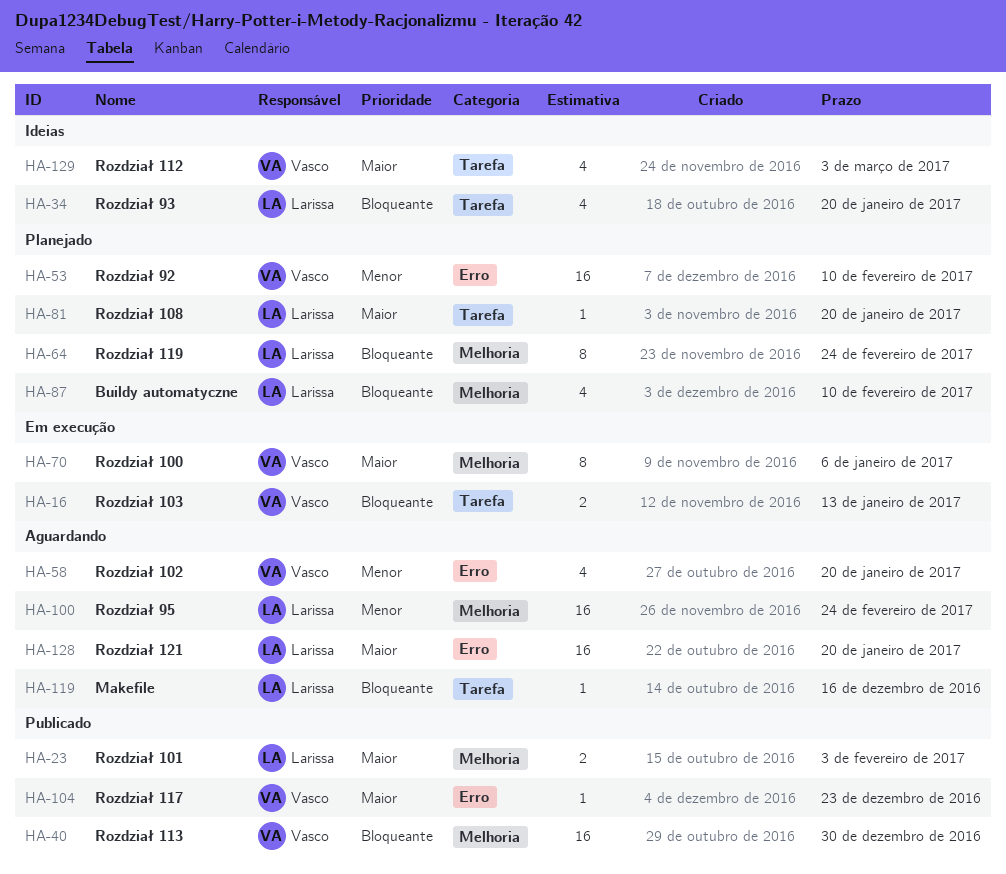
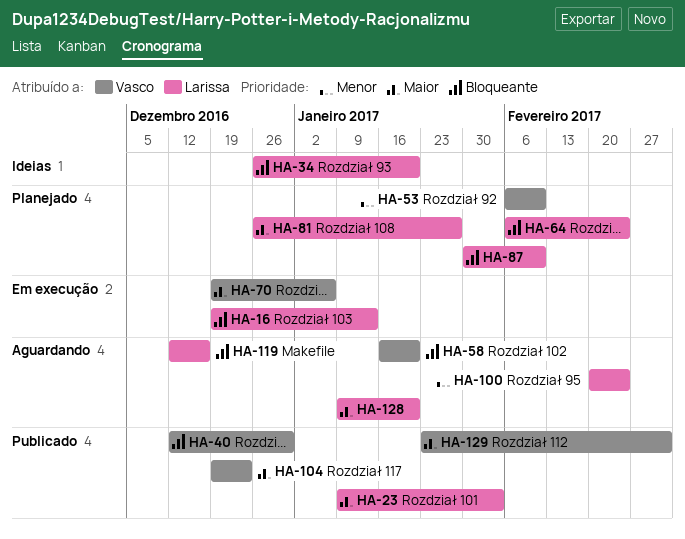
HA-16, owner: Vasco -> Larissa
HA-58, priority: Menor -> Bloqueante
HA-81, due: Jan 20 -> Jan 27
HA-129, status: Ideias -> Publicado

